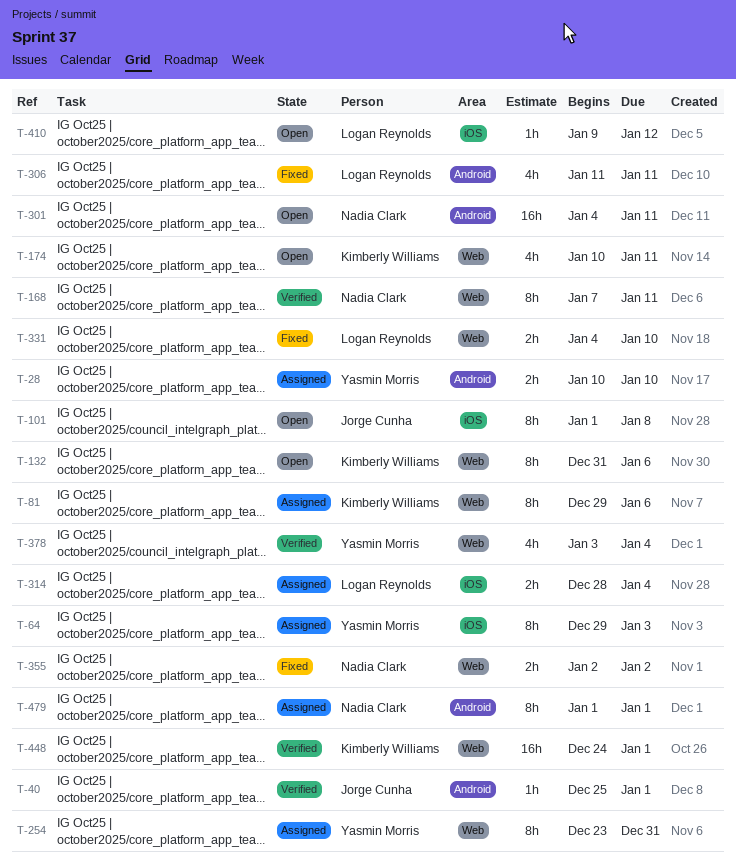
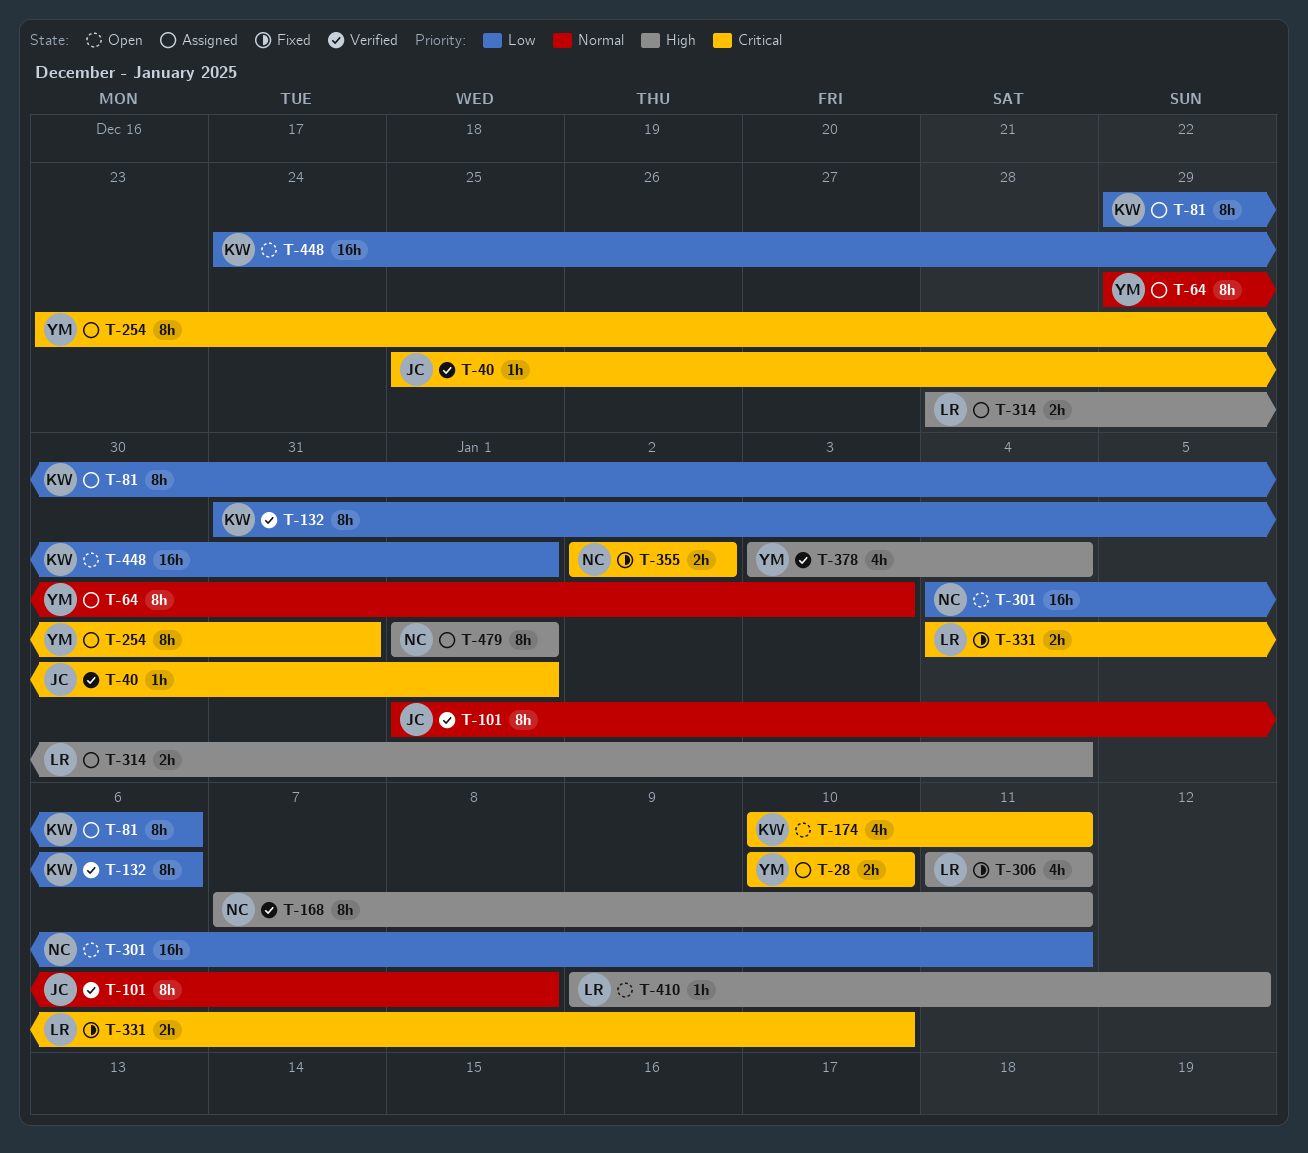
T-101, status: Open -> Verified
T-132, status: Open -> Verified
T-448, status: Verified -> Open

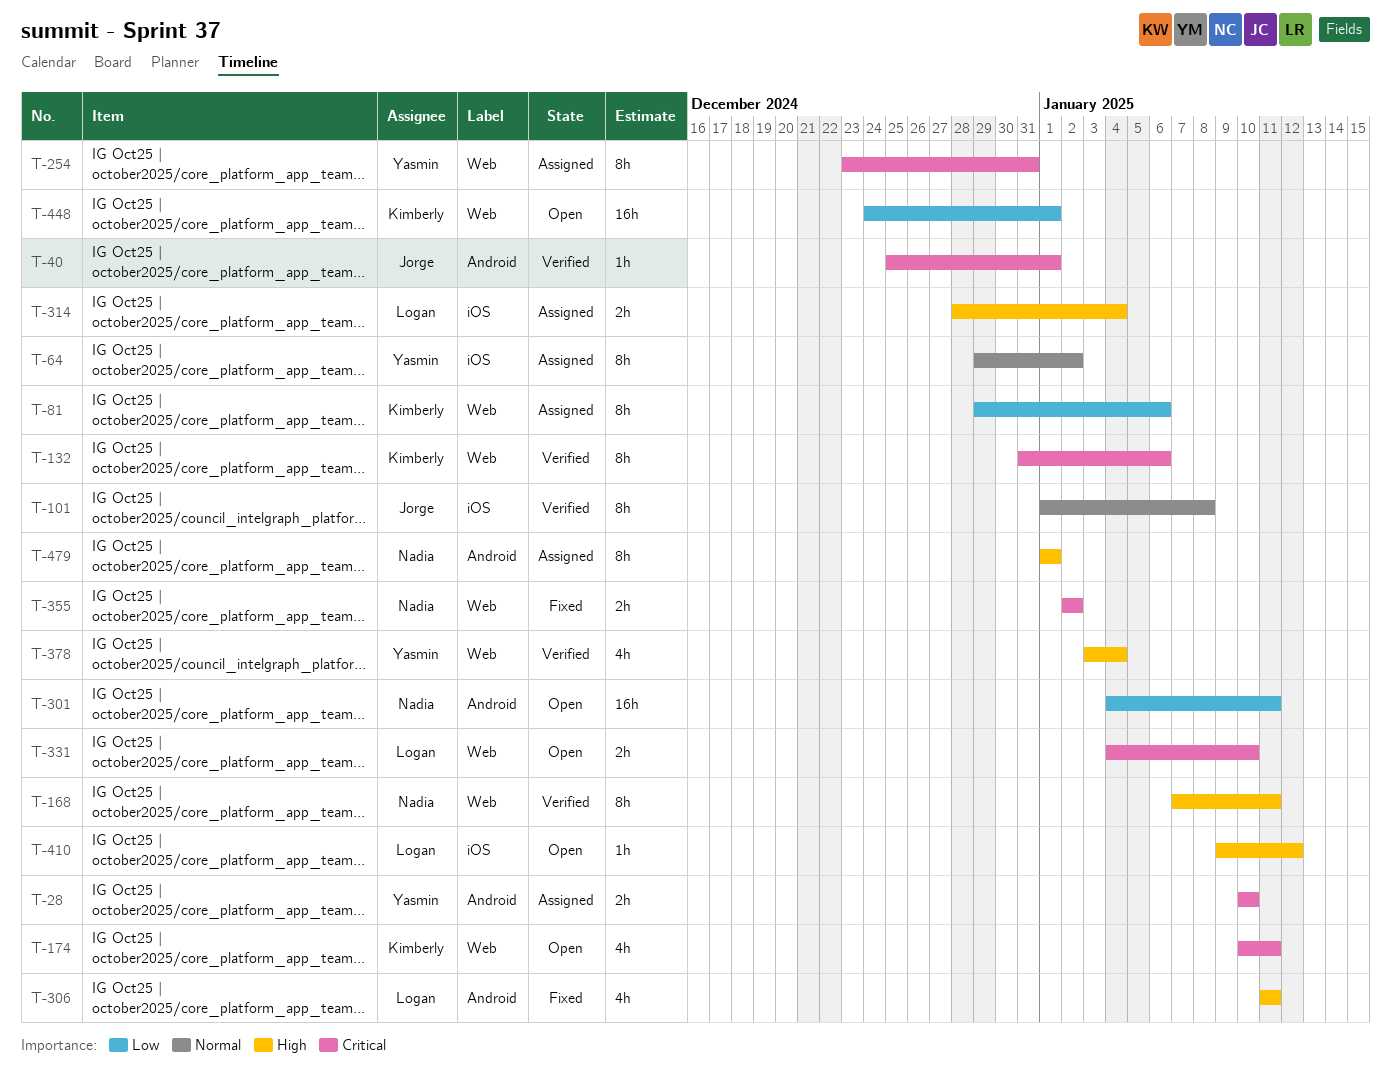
T-64, due: Jan 3 -> Jan 2
T-132, priority: Low -> Critical
T-331, status: Fixed -> Open

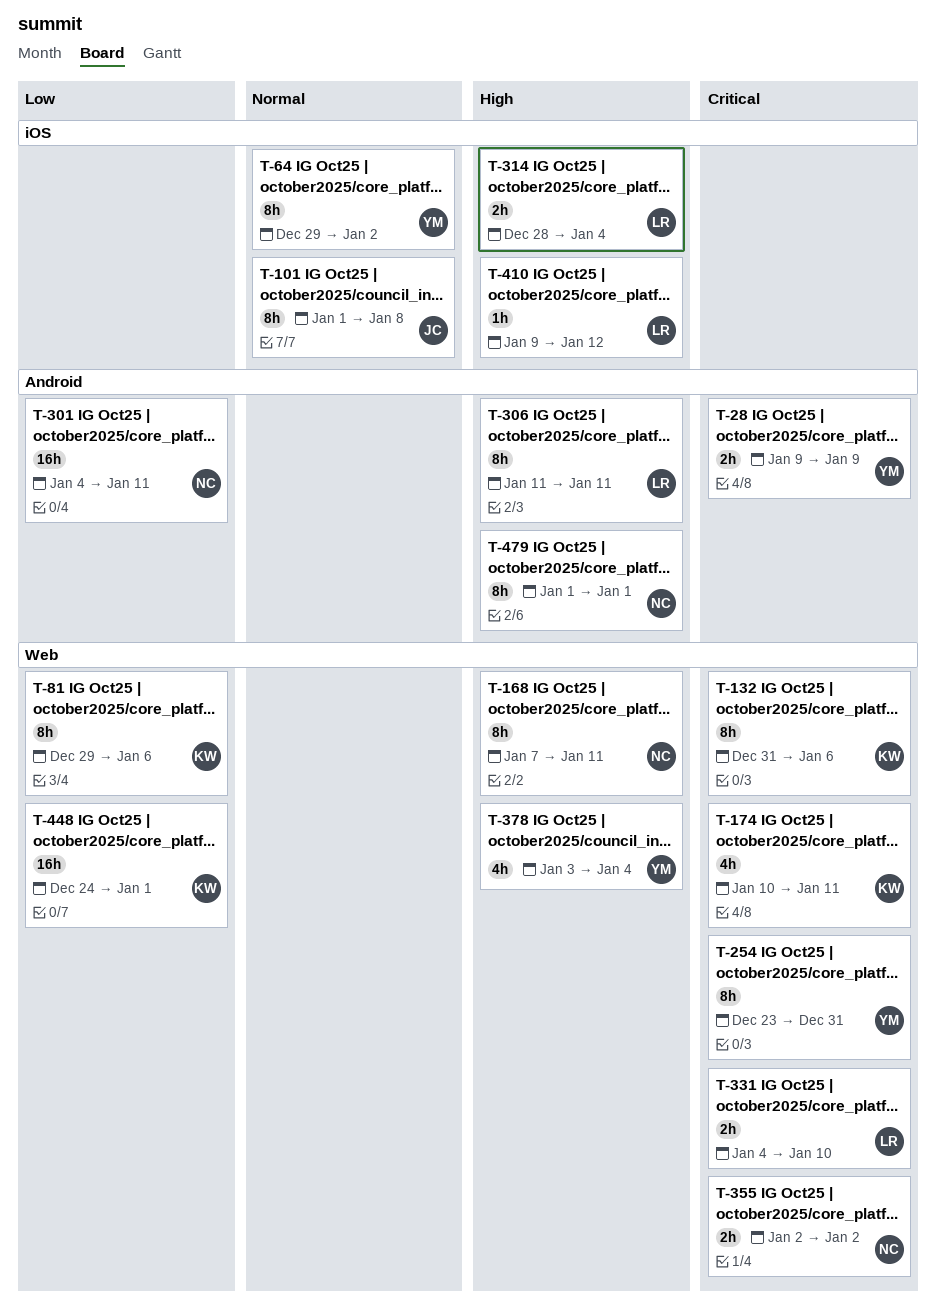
T-28, start: Jan 10 -> Jan 9
T-28, due: Jan 10 -> Jan 9
T-40: present -> none
T-306, estimate: 4h -> 8h

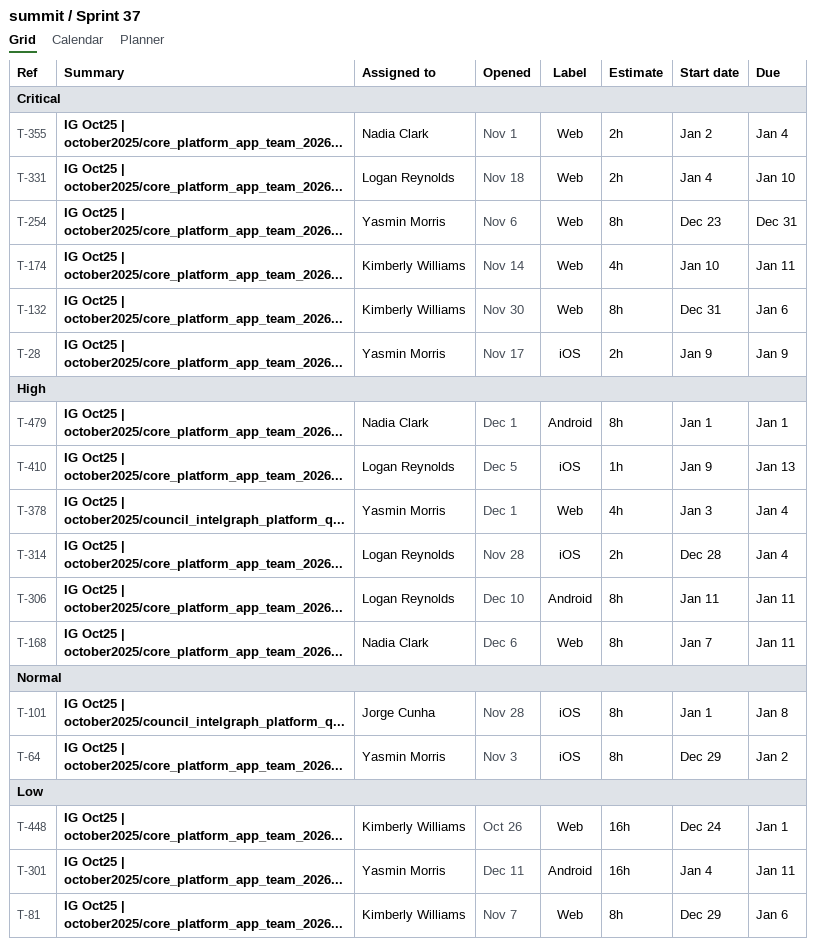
T-28, label: Android -> iOS
T-301, owner: Nadia Clark -> Yasmin Morris
T-355, due: Jan 2 -> Jan 4
T-410, due: Jan 12 -> Jan 13

